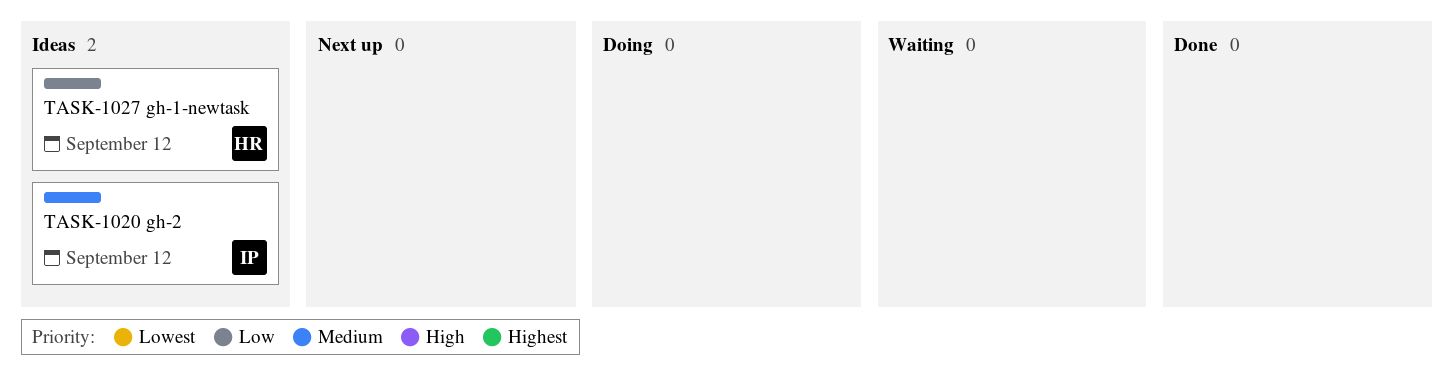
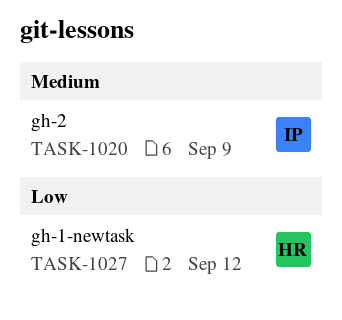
TASK-1020, due: Sep 12 -> Sep 9

